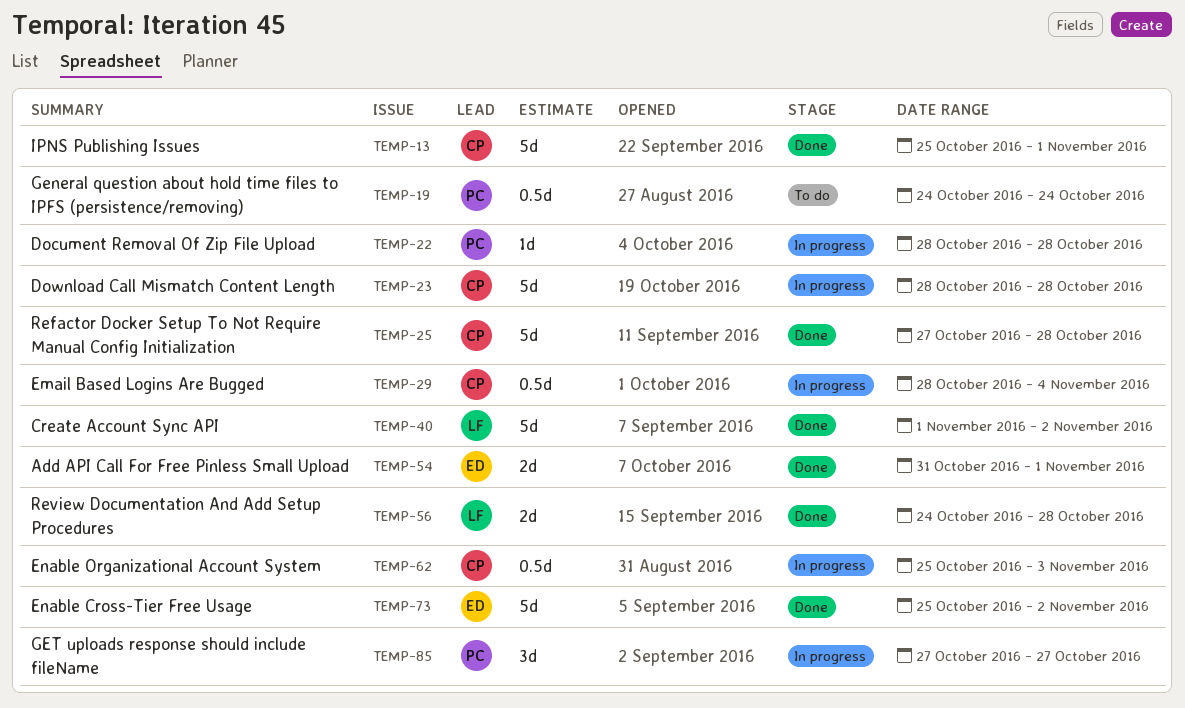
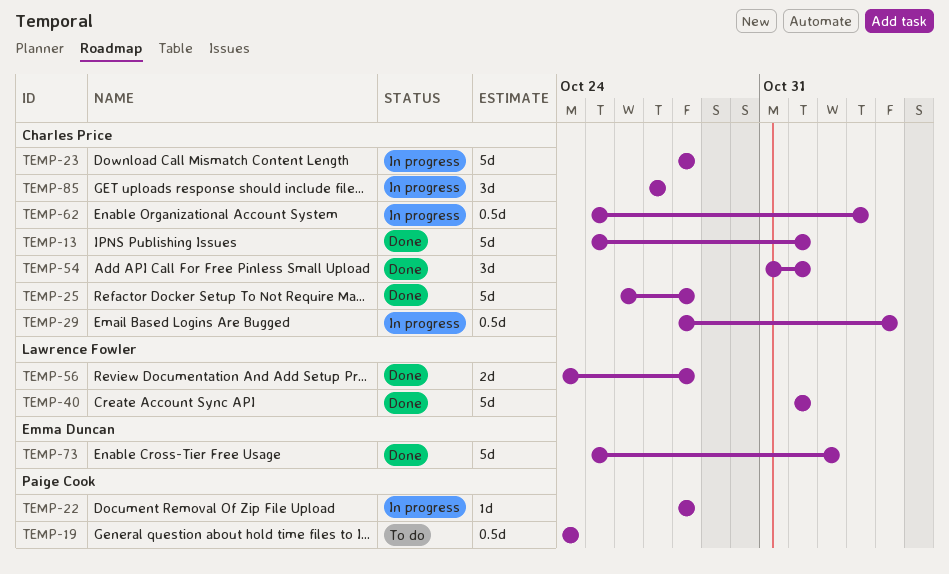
TEMP-25, start: Oct 27 -> Oct 26
TEMP-40, due: Nov 2 -> Nov 1
TEMP-54, owner: Emma Duncan -> Charles Price
TEMP-54, estimate: 2d -> 3d
TEMP-85, owner: Paige Cook -> Charles Price

